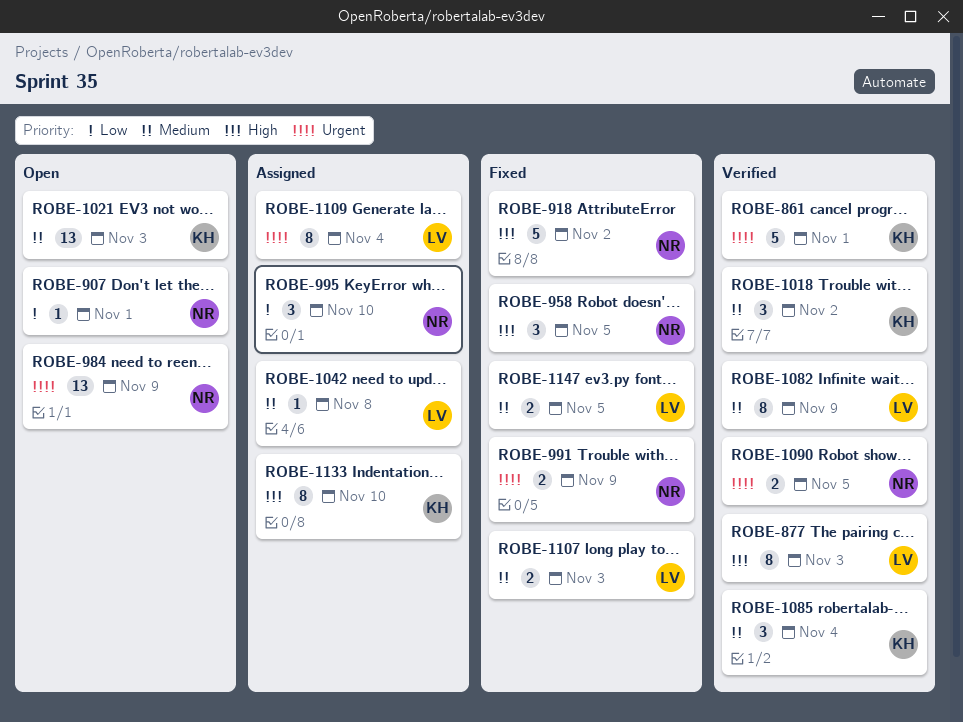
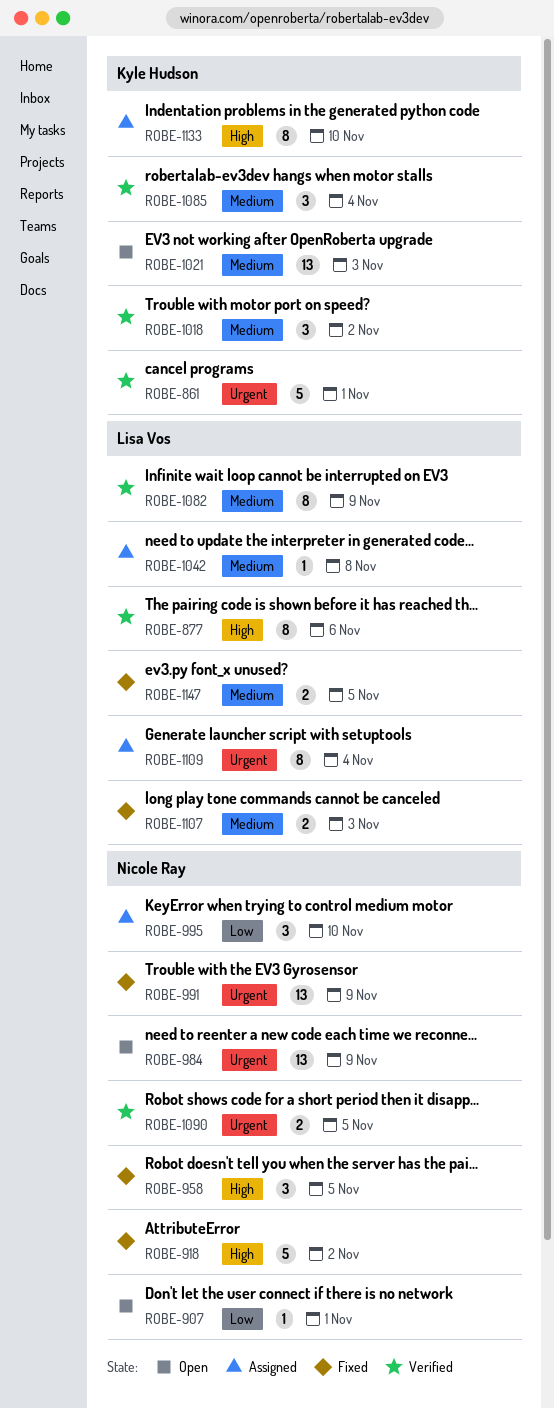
ROBE-877, due: Nov 3 -> Nov 6
ROBE-991, estimate: 2 -> 13

